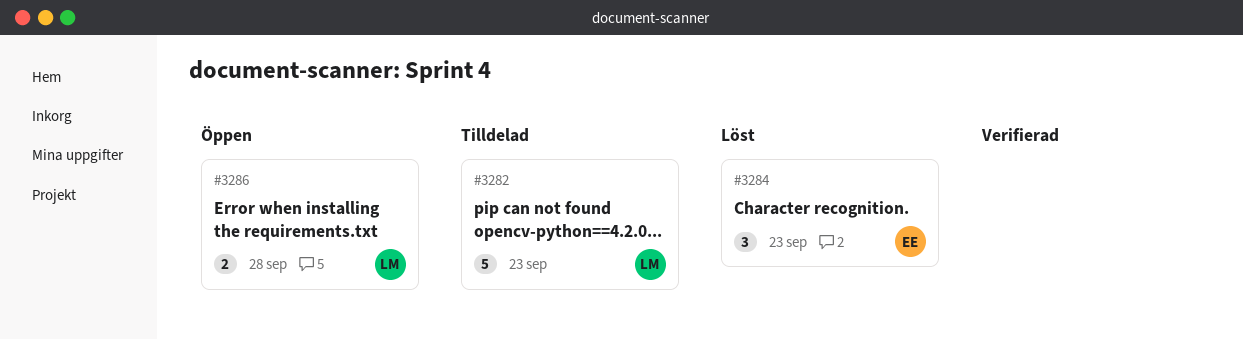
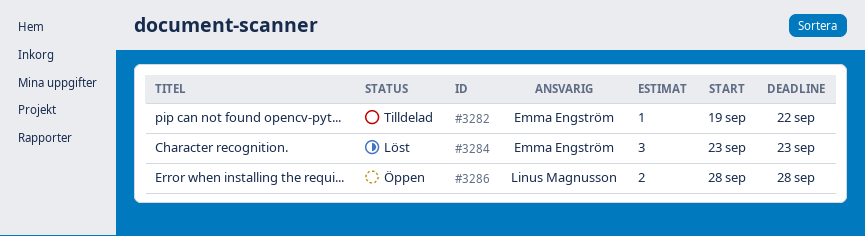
#3282, owner: Linus Magnusson -> Emma Engström
#3282, estimate: 5 -> 1
#3282, due: Sep 23 -> Sep 22

